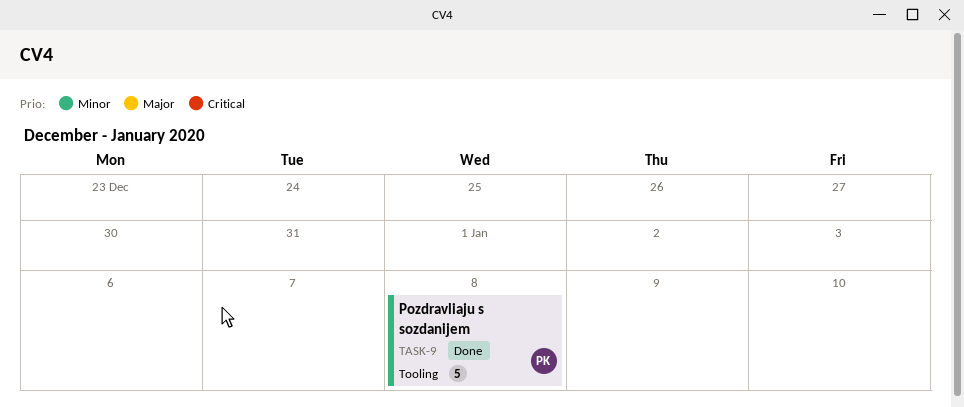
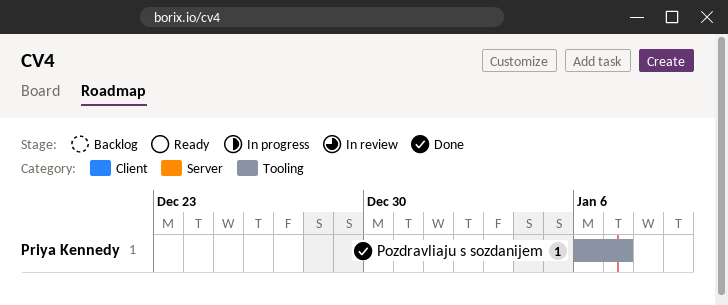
Pozdravliaju s sozdanijem, estimate: 5 -> 1
Pozdravliaju s sozdanijem, due: Jan 8 -> Jan 7

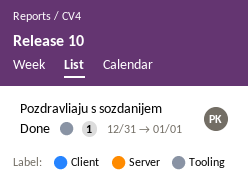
Pozdravliaju s sozdanijem, start: Jan 6 -> Dec 31
Pozdravliaju s sozdanijem, due: Jan 7 -> Jan 1

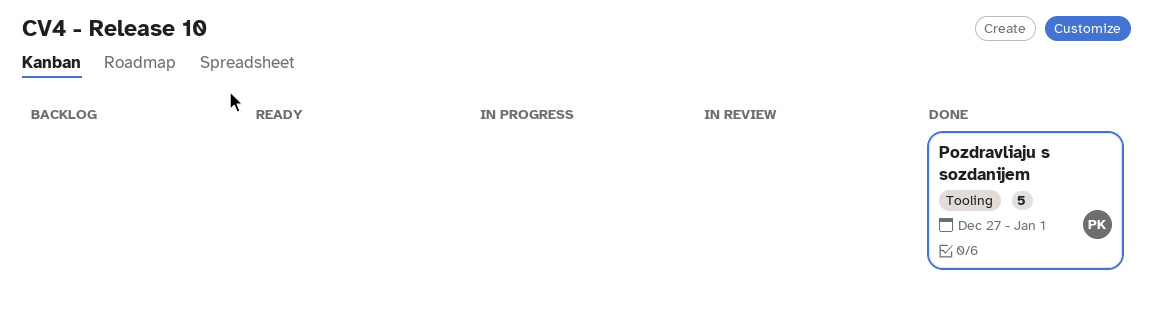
Pozdravliaju s sozdanijem, estimate: 1 -> 5
Pozdravliaju s sozdanijem, start: Dec 31 -> Dec 27

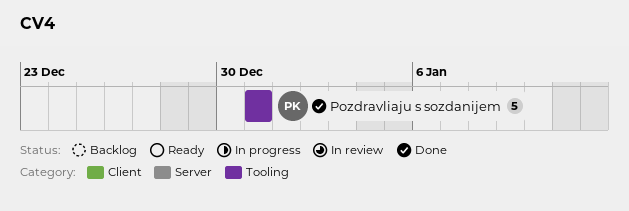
Pozdravliaju s sozdanijem, start: Dec 27 -> Dec 31
Pozdravliaju s sozdanijem, due: Jan 1 -> Dec 31

